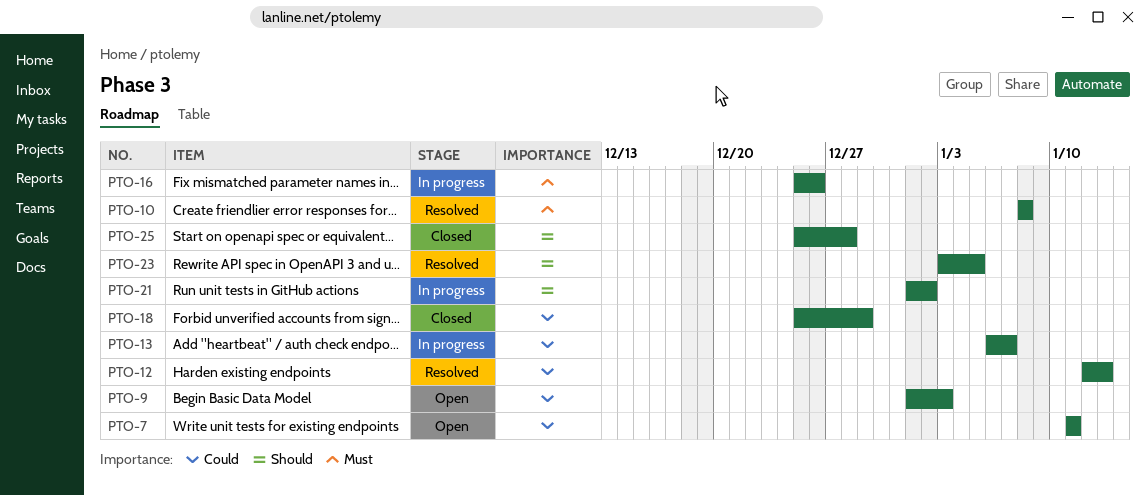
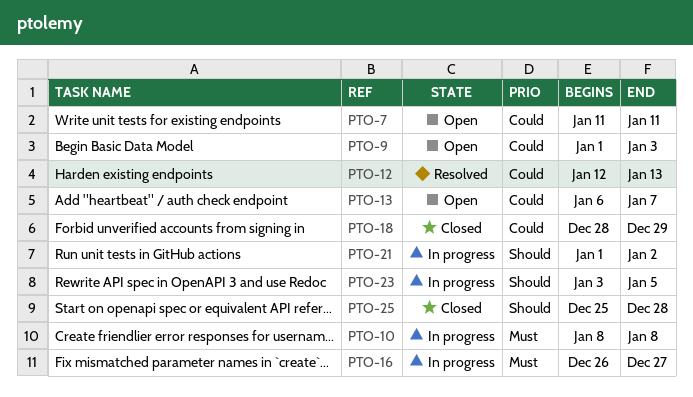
PTO-10, status: Resolved -> In progress
PTO-13, status: In progress -> Open
PTO-16, start: Dec 25 -> Dec 26
PTO-16, due: Dec 26 -> Dec 27
PTO-18, start: Dec 25 -> Dec 28
PTO-23, status: Resolved -> In progress

